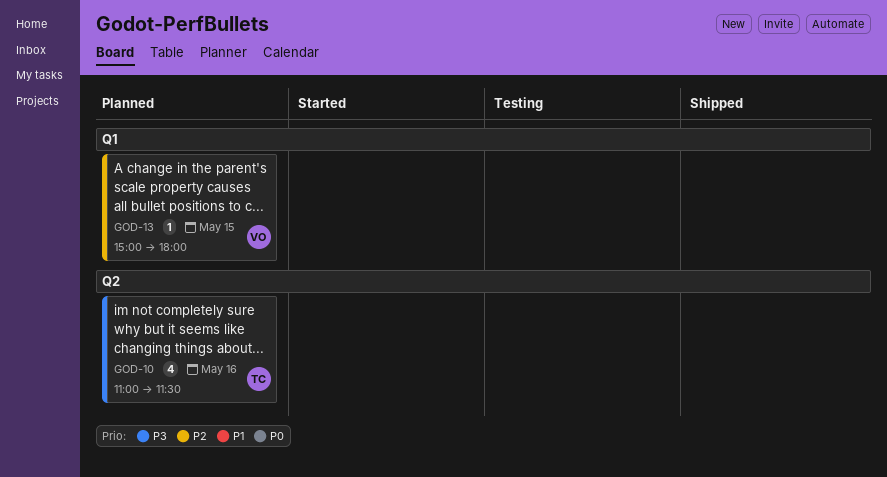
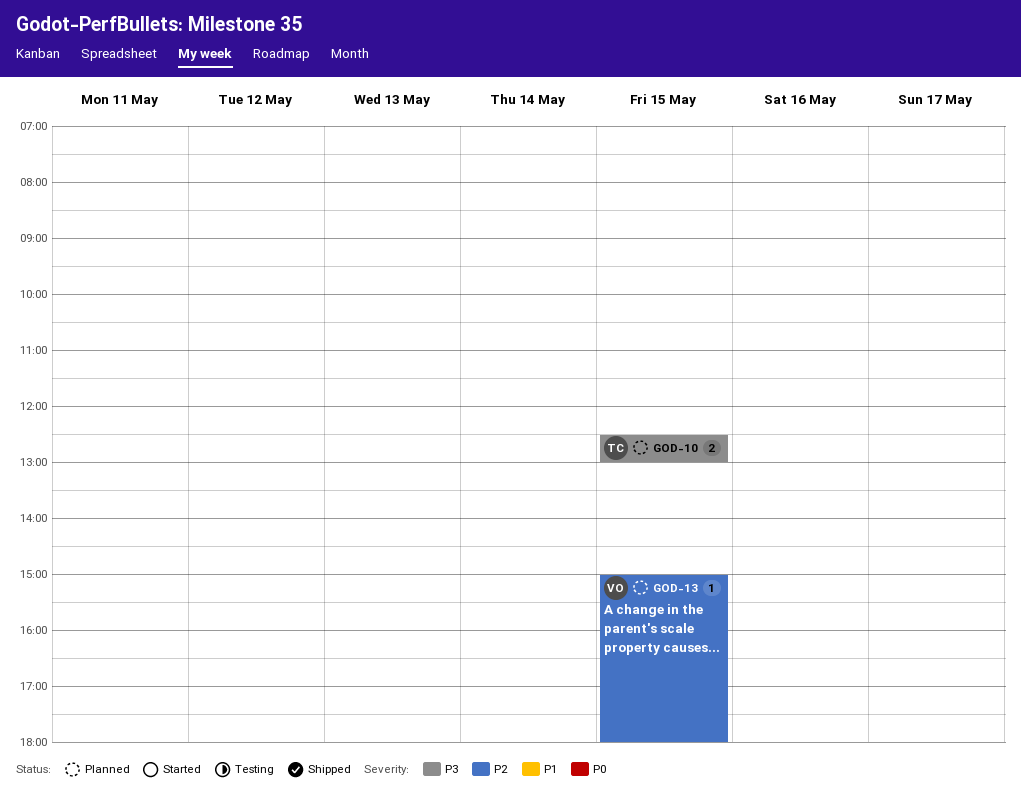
GOD-10, estimate: 4 -> 2
GOD-10, day: May 16 -> May 15
GOD-10, begins: 11:00 -> 12:30
GOD-10, ends: 11:30 -> 13:00

